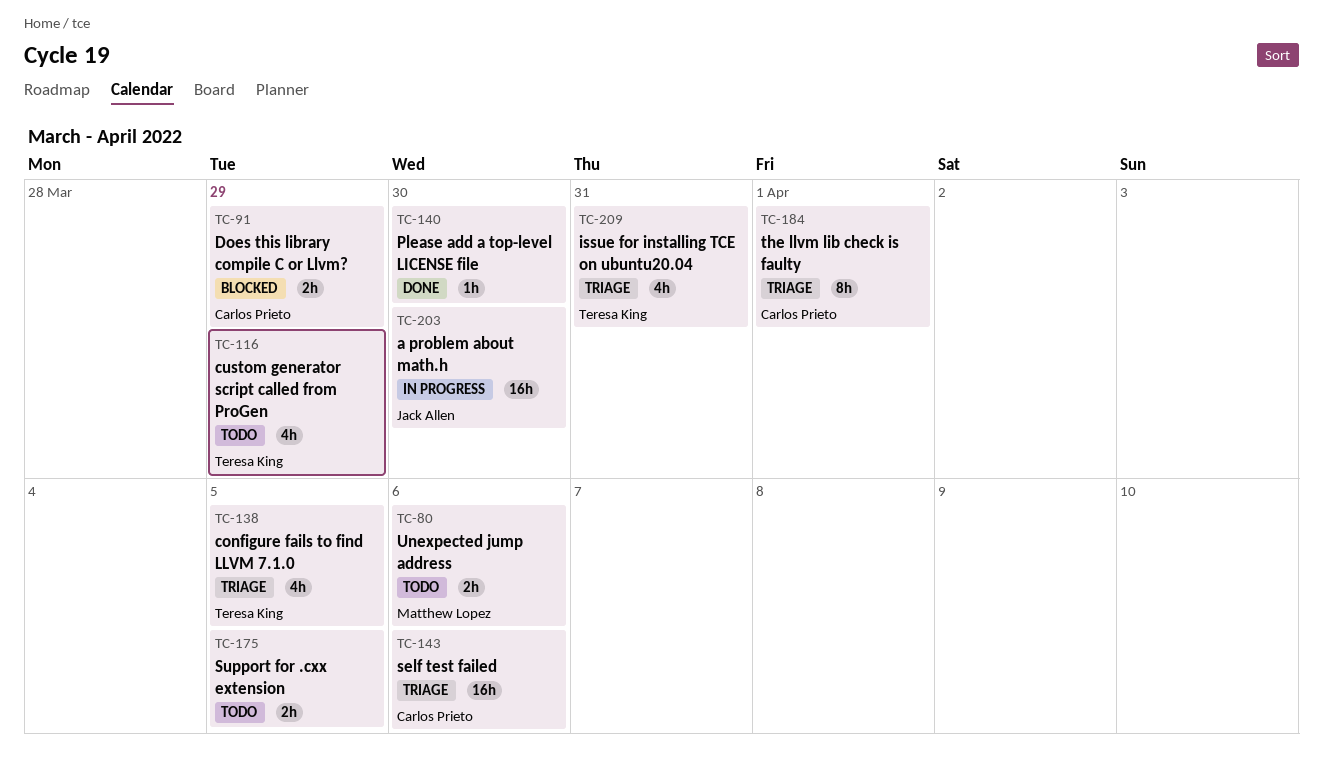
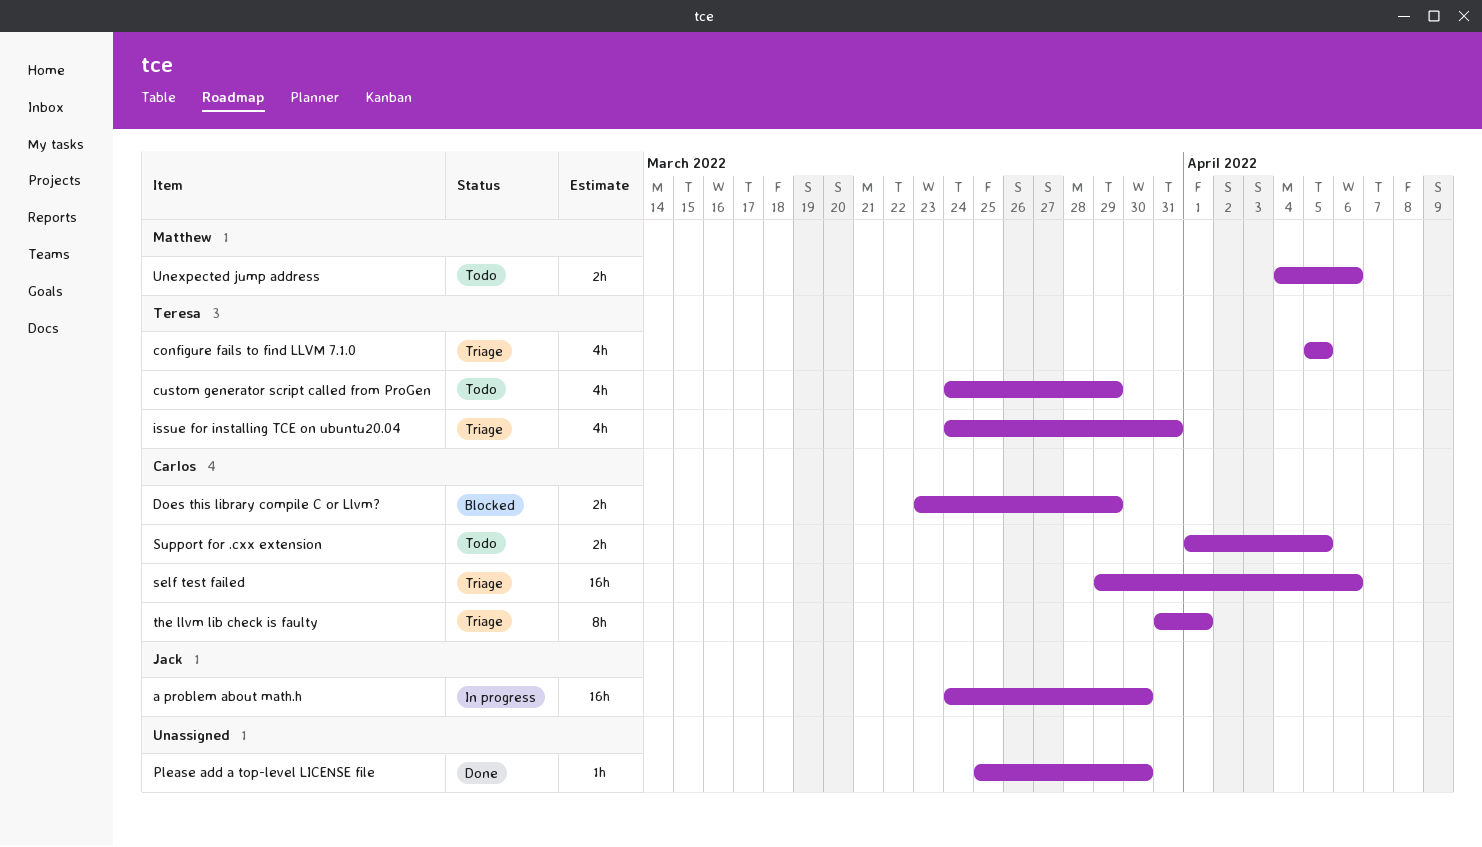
Support for .cxx extension, owner: none -> Carlos Prieto

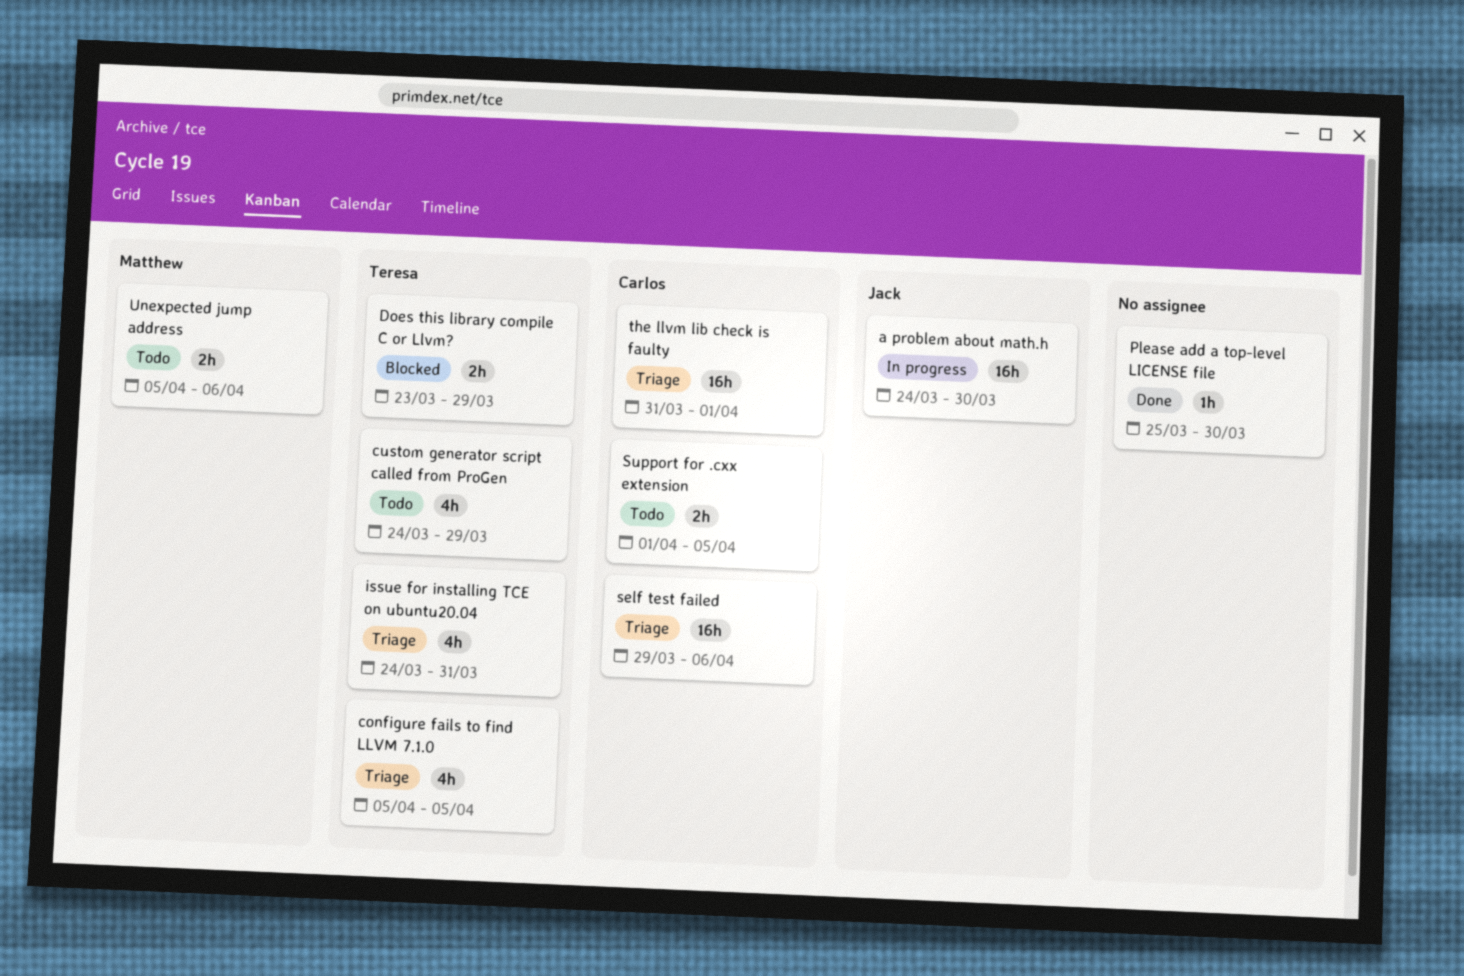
Does this library compile C or Llvm?, owner: Carlos -> Teresa
the llvm lib check is faulty, estimate: 8h -> 16h
Unexpected jump address, start: Apr 4 -> Apr 5

